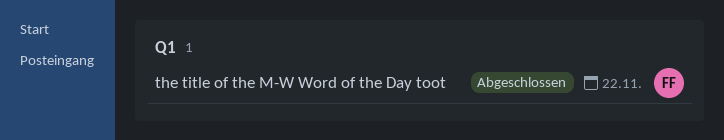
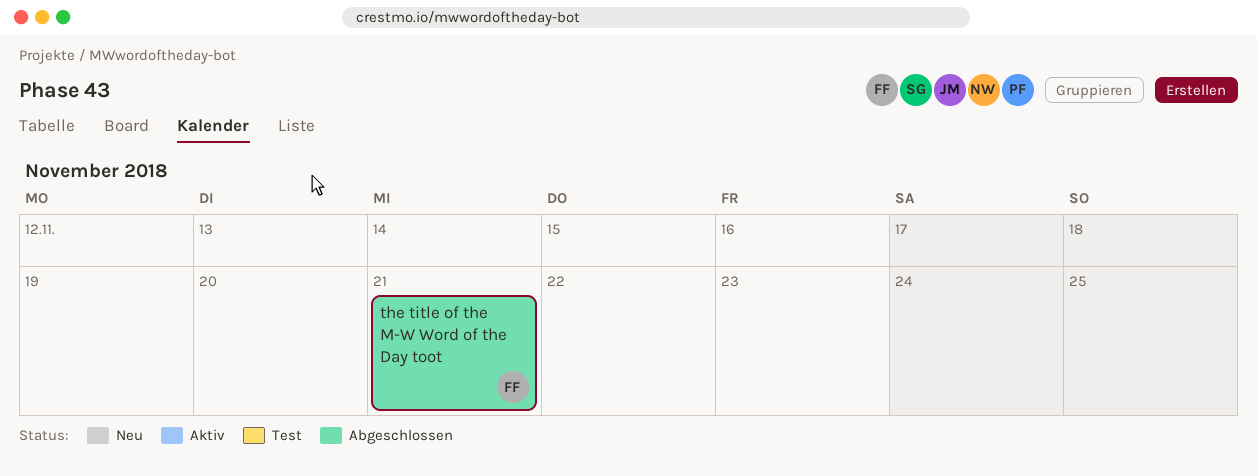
the title of the M-W Word of the Day toot, due: Nov 22 -> Nov 21

